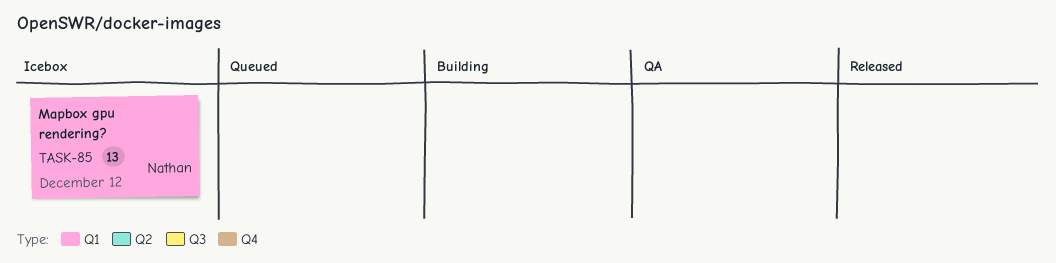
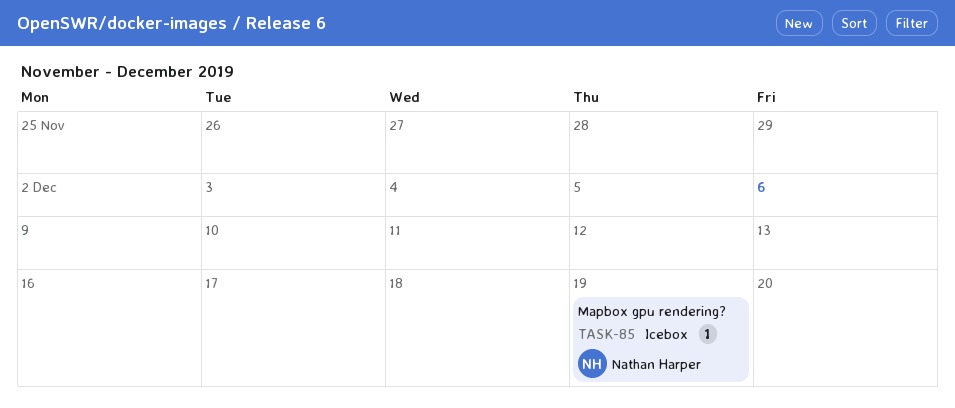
TASK-85, estimate: 13 -> 1
TASK-85, due: Dec 12 -> Dec 19

